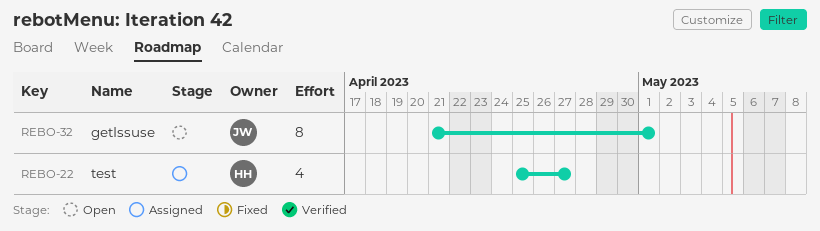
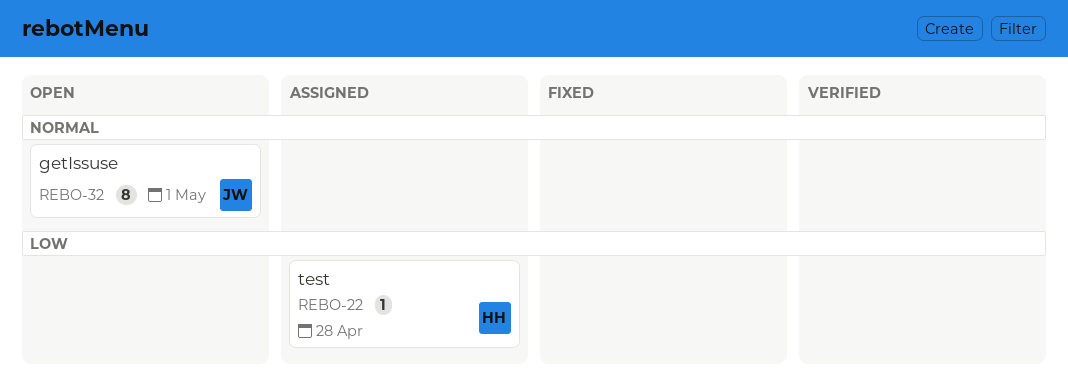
REBO-22, estimate: 4 -> 1
REBO-22, due: Apr 27 -> Apr 28

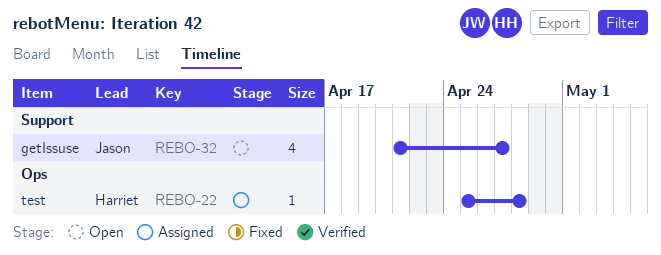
REBO-32, estimate: 8 -> 4
REBO-32, due: May 1 -> Apr 27

